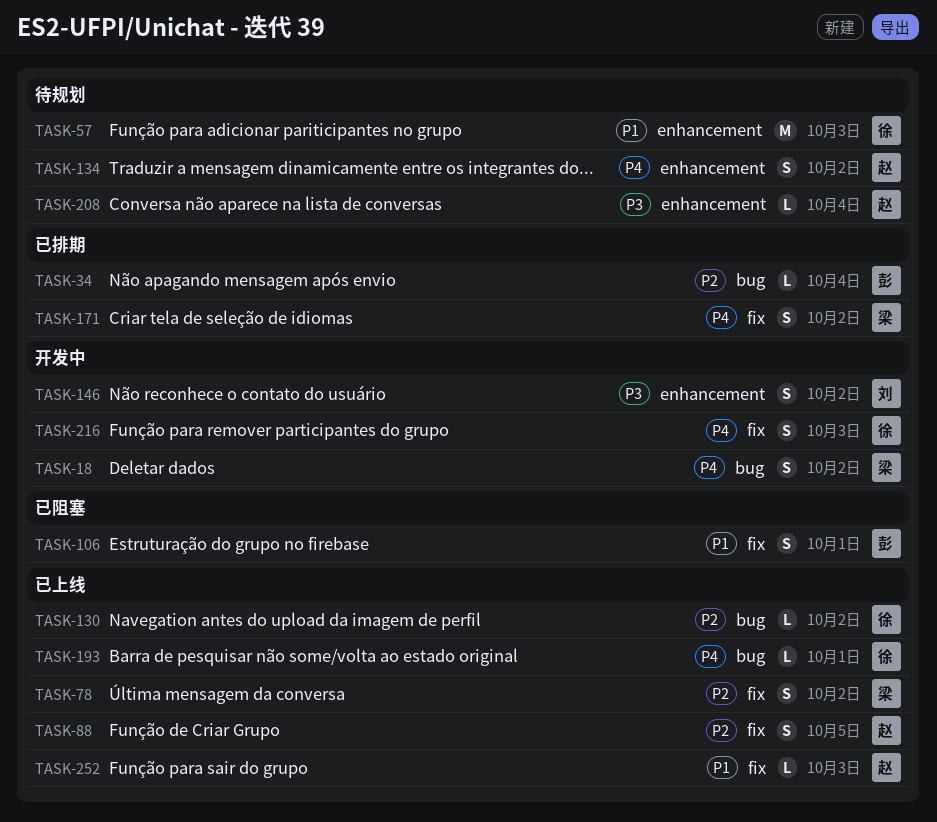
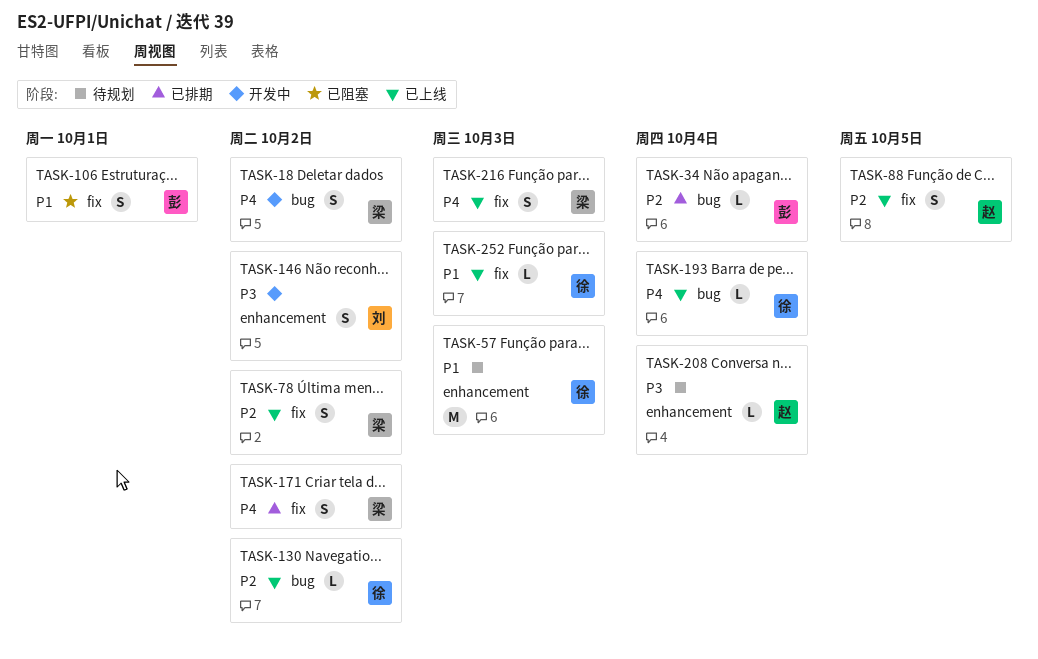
TASK-134: present -> none
TASK-193, due: Oct 1 -> Oct 4
TASK-216, status: 开发中 -> 已上线
TASK-216, owner: 徐 -> 梁
TASK-252, owner: 赵 -> 徐

